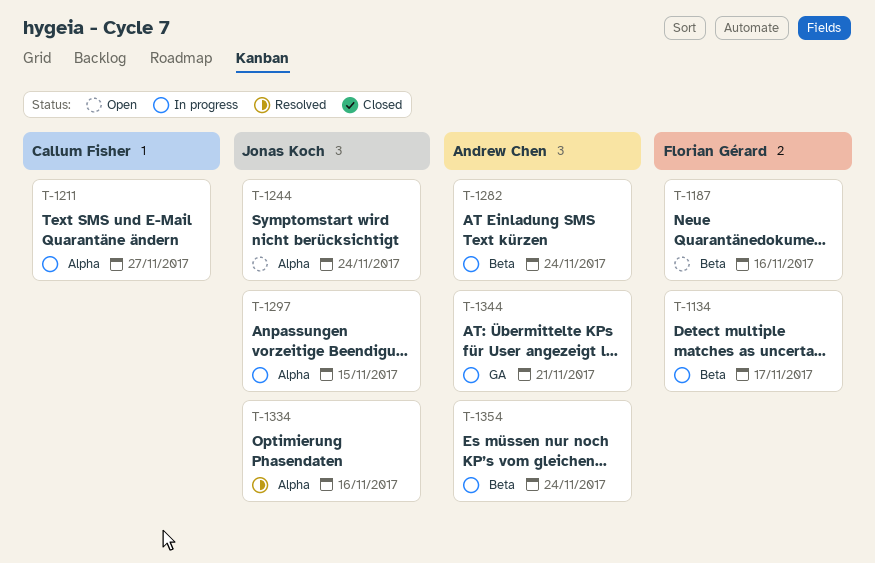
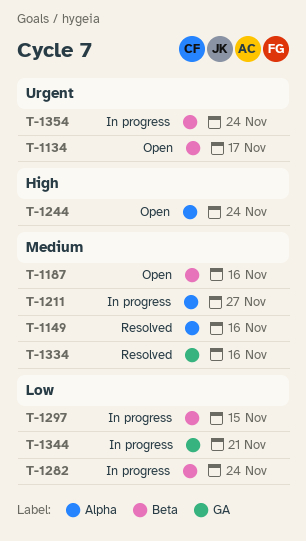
T-1134, status: In progress -> Open
T-1149: none -> present
T-1297, label: Alpha -> Beta
T-1334, label: Alpha -> GA

